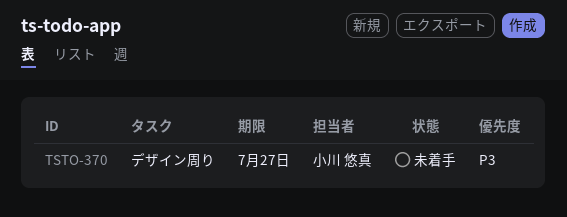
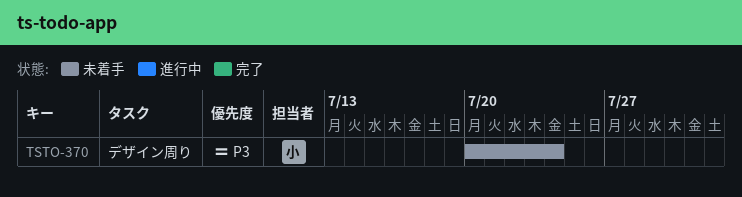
TSTO-370, due: Jul 27 -> Jul 24

